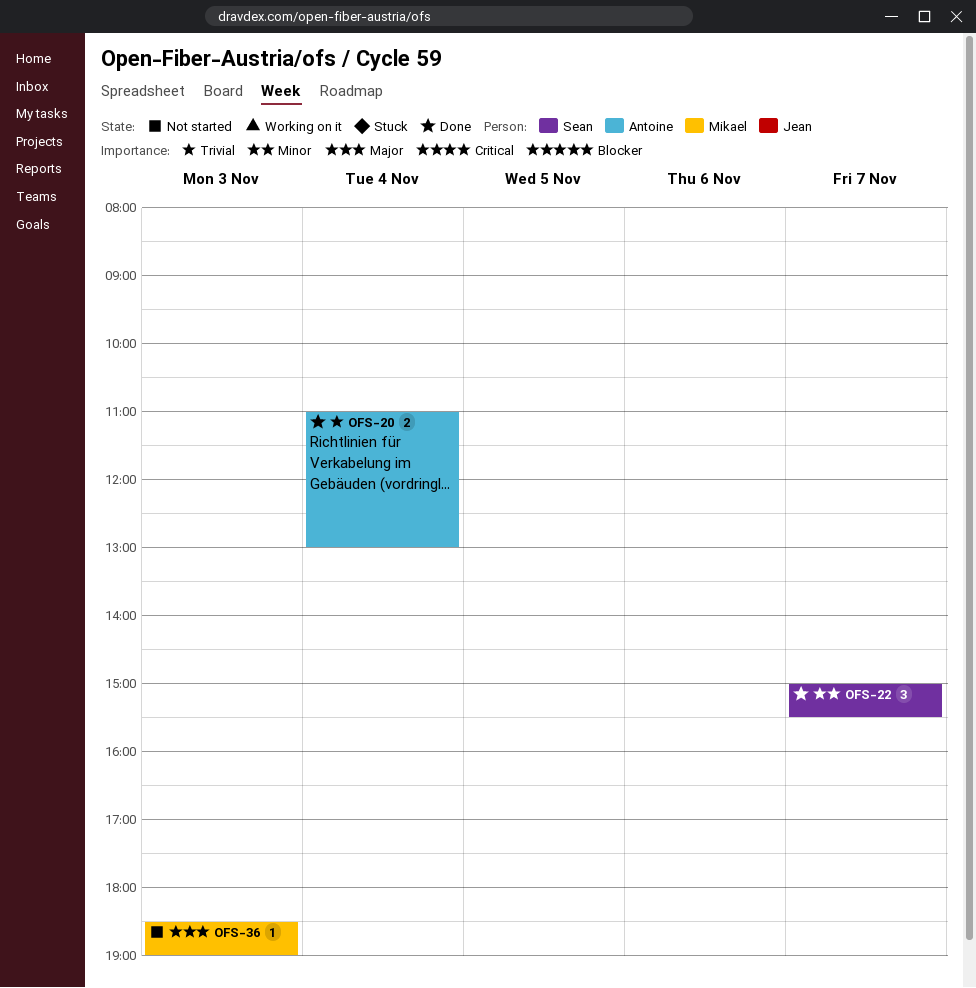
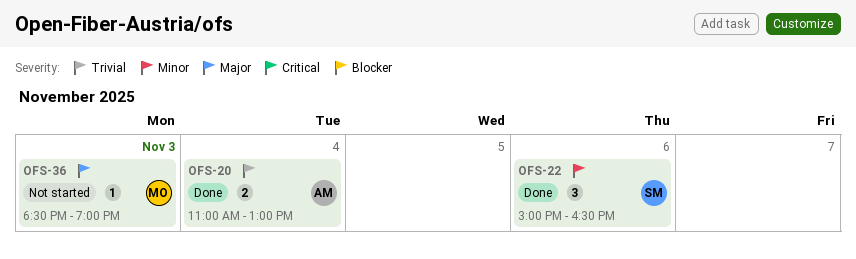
OFS-22, day: Nov 7 -> Nov 6
OFS-22, ends: 15:30 -> 16:30

